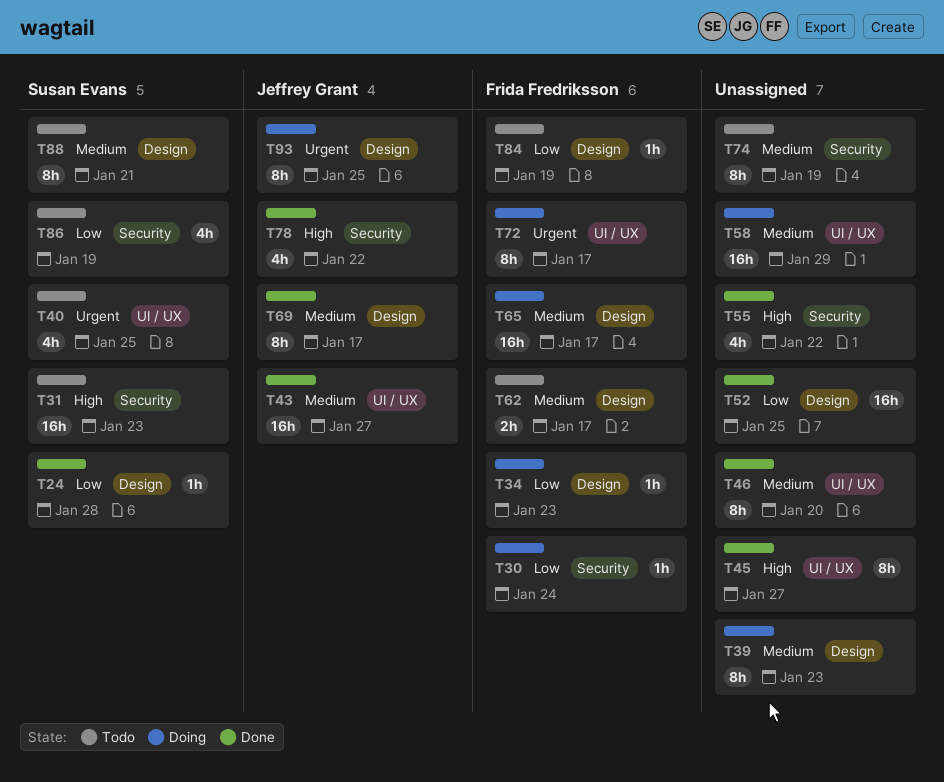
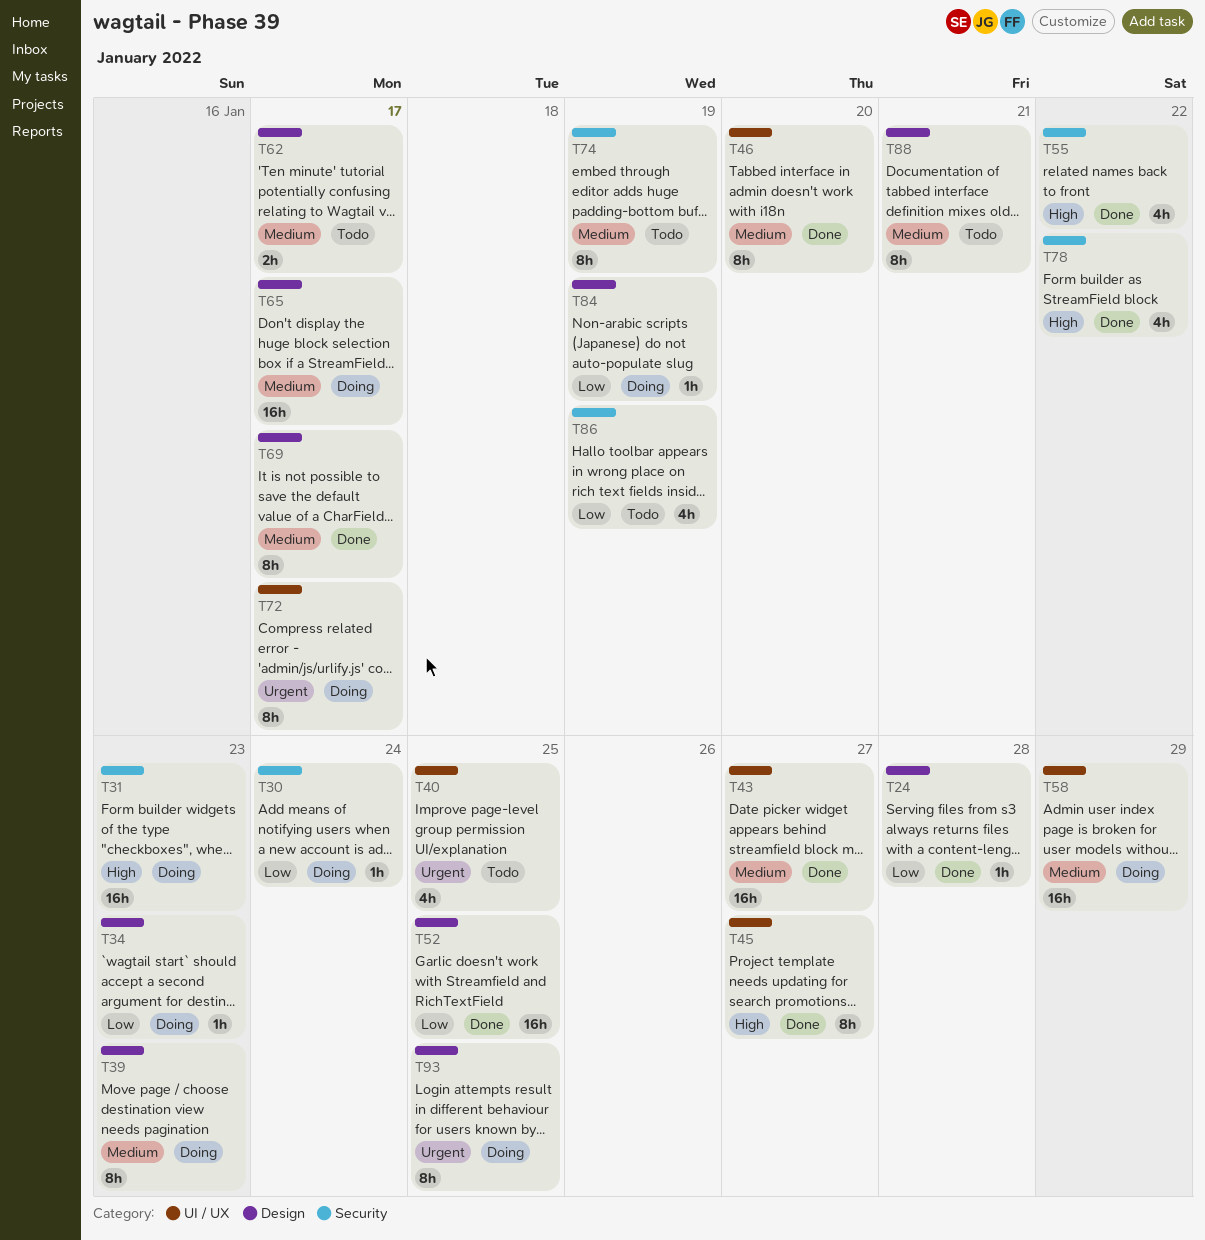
T31, status: Todo -> Doing
T84, status: Todo -> Doing

